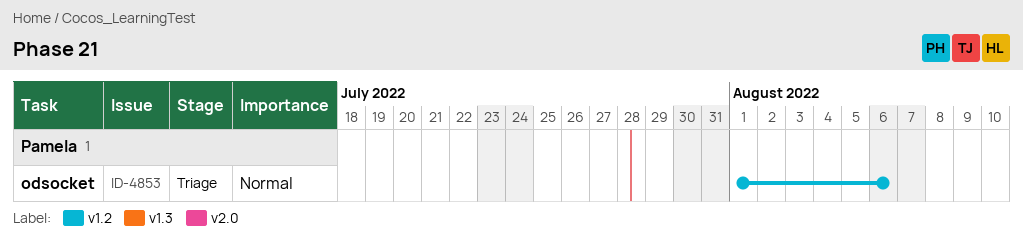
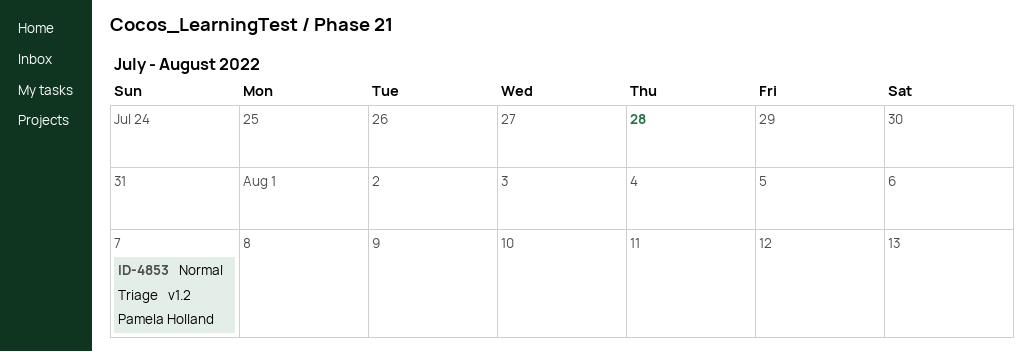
ID-4853, due: Aug 6 -> Aug 7

